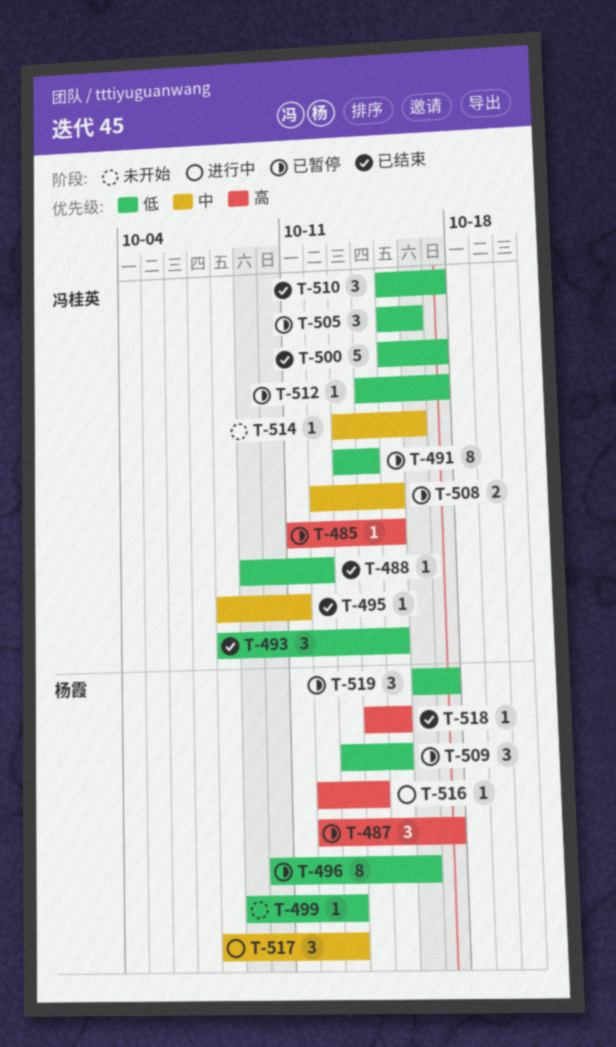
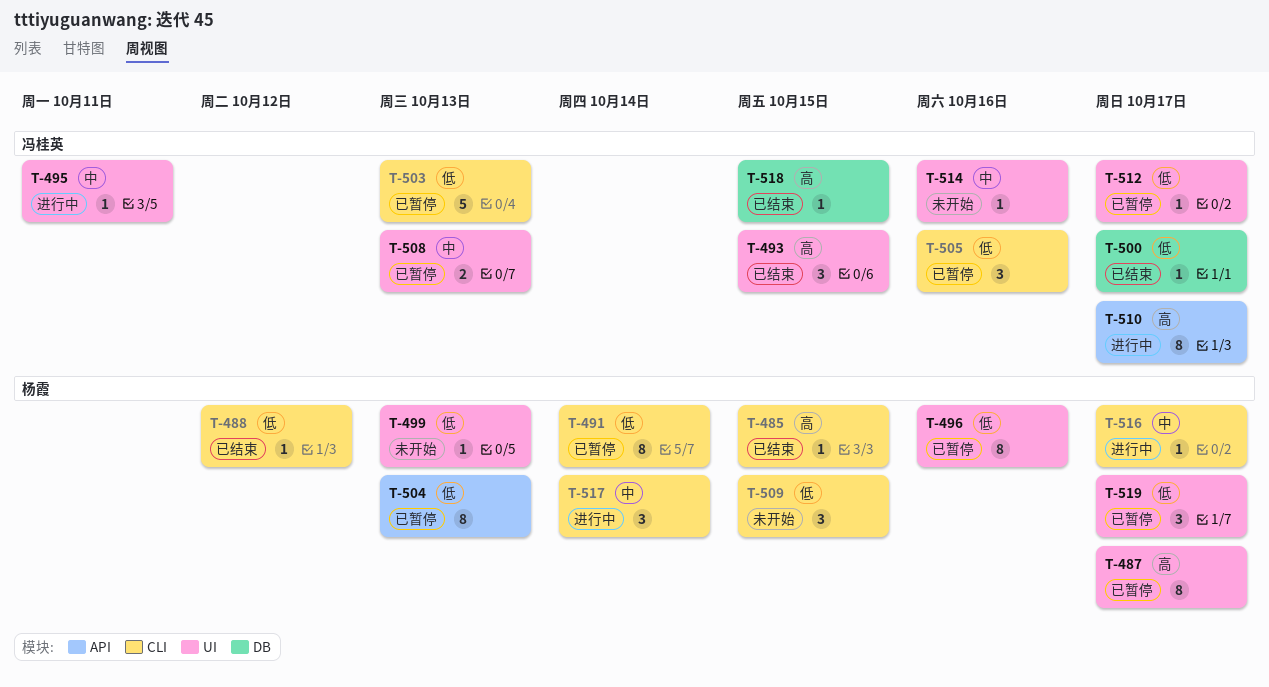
T-485, status: 已暂停 -> 已结束
T-485, owner: 冯桂英 -> 杨霞
T-487, estimate: 3 -> 8
T-488, owner: 冯桂英 -> 杨霞
T-491, owner: 冯桂英 -> 杨霞
T-493, priority: 低 -> 高
T-495, status: 已结束 -> 进行中
T-500, estimate: 5 -> 1
T-503: none -> present
T-504: none -> present
T-508, due: Oct 15 -> Oct 13
T-509, status: 已暂停 -> 未开始
T-510, status: 已结束 -> 进行中
T-510, priority: 低 -> 高
T-510, estimate: 3 -> 8
T-516, priority: 高 -> 中
T-516, due: Oct 14 -> Oct 17
T-517, due: Oct 13 -> Oct 14
T-518, owner: 杨霞 -> 冯桂英

